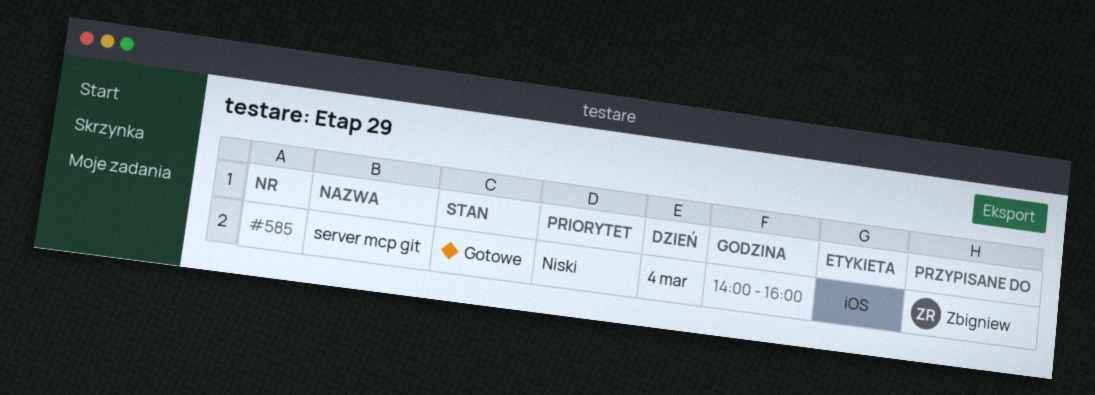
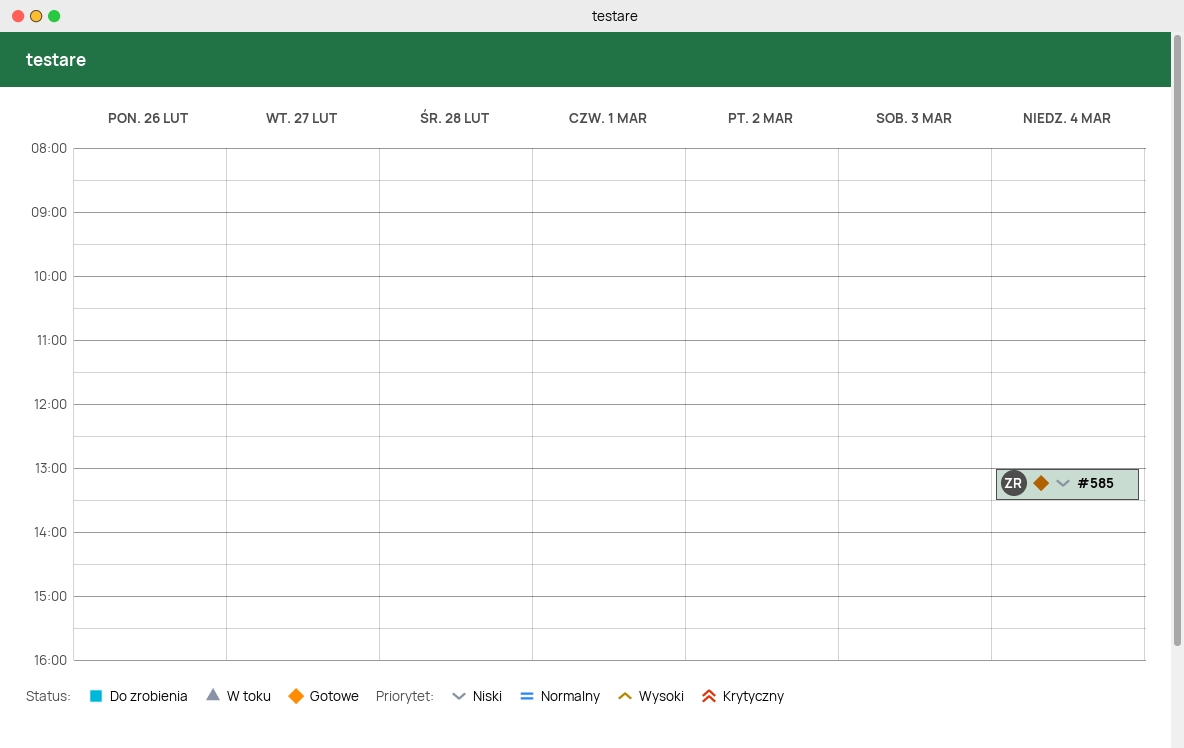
#585, begins: 14:00 -> 13:00
#585, ends: 16:00 -> 13:30

